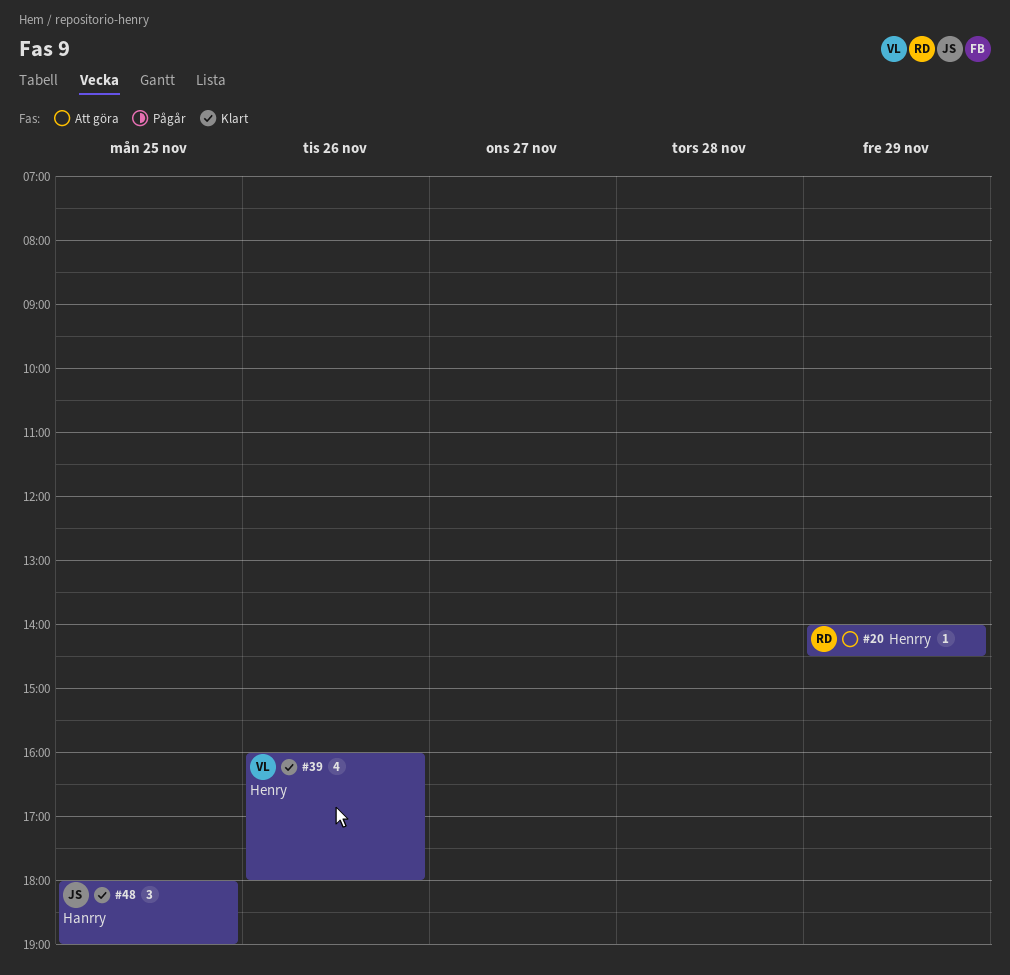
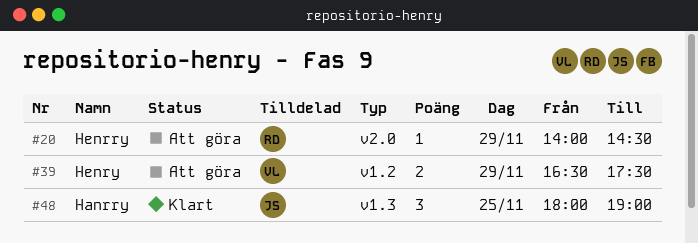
#39, status: Klart -> Att göra
#39, estimate: 4 -> 2
#39, day: Nov 26 -> Nov 29
#39, begins: 16:00 -> 16:30
#39, ends: 18:00 -> 17:30

